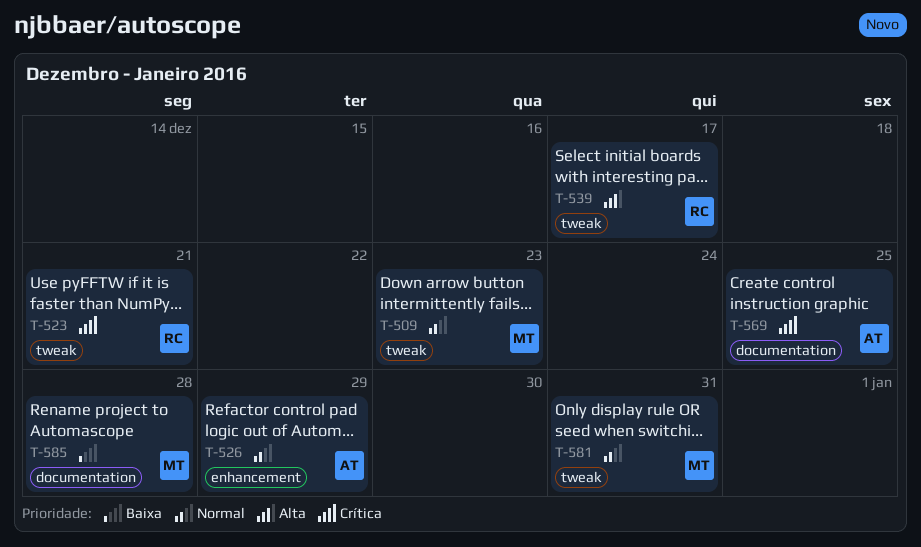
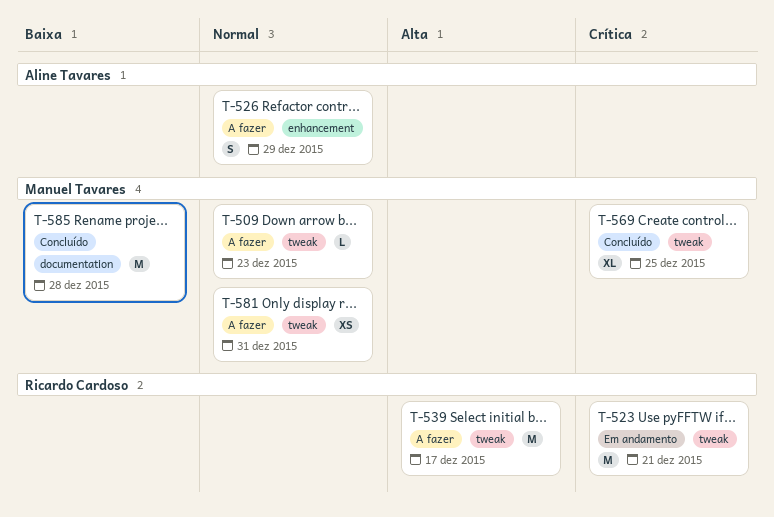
T-569, owner: Aline Tavares -> Manuel Tavares
T-569, label: documentation -> tweak

